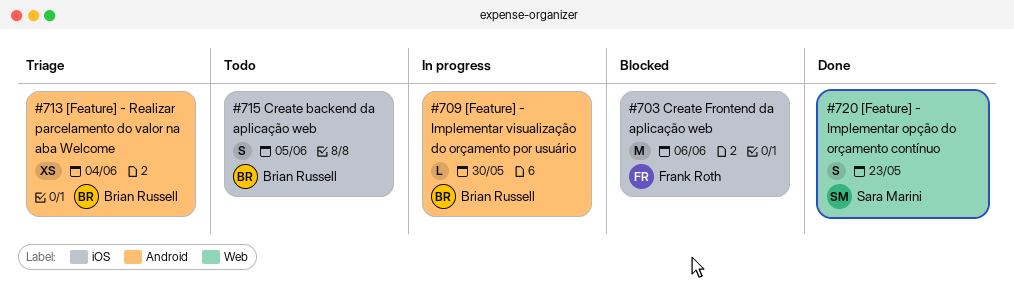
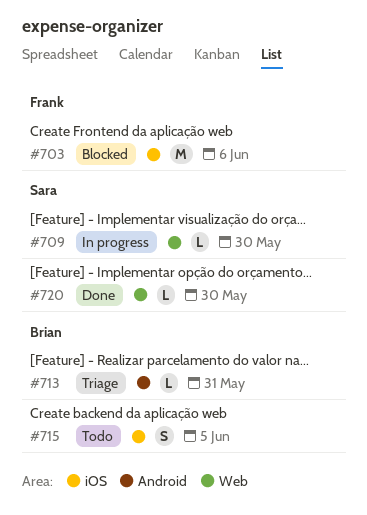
#709, owner: Brian Russell -> Sara Marini
#709, label: Android -> Web
#713, estimate: XS -> L
#713, due: Jun 4 -> May 31
#720, estimate: S -> L
#720, due: May 23 -> May 30

